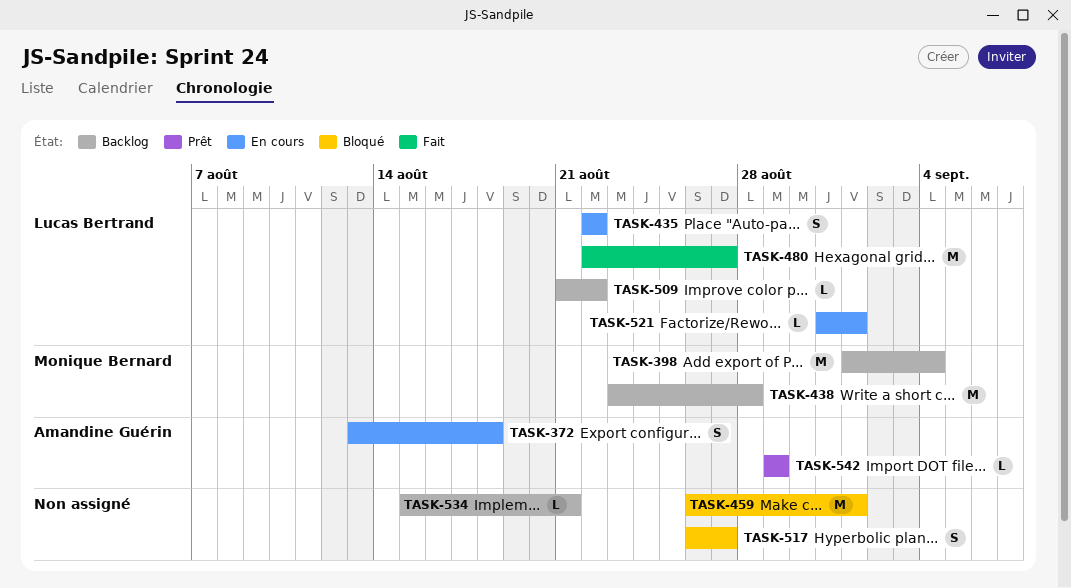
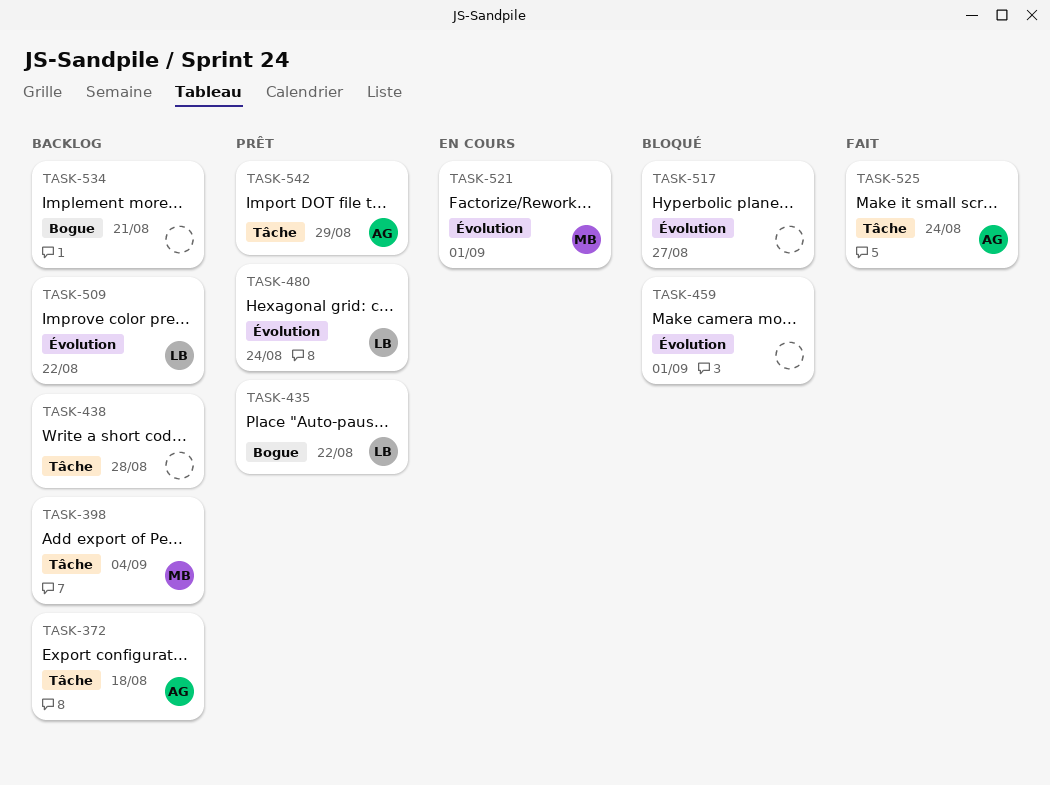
TASK-372, status: En cours -> Backlog
TASK-435, status: En cours -> Prêt
TASK-438, owner: Monique Bernard -> none
TASK-480, status: Fait -> Prêt
TASK-480, due: Aug 27 -> Aug 24
TASK-521, owner: Lucas Bertrand -> Monique Bernard
TASK-525: none -> present

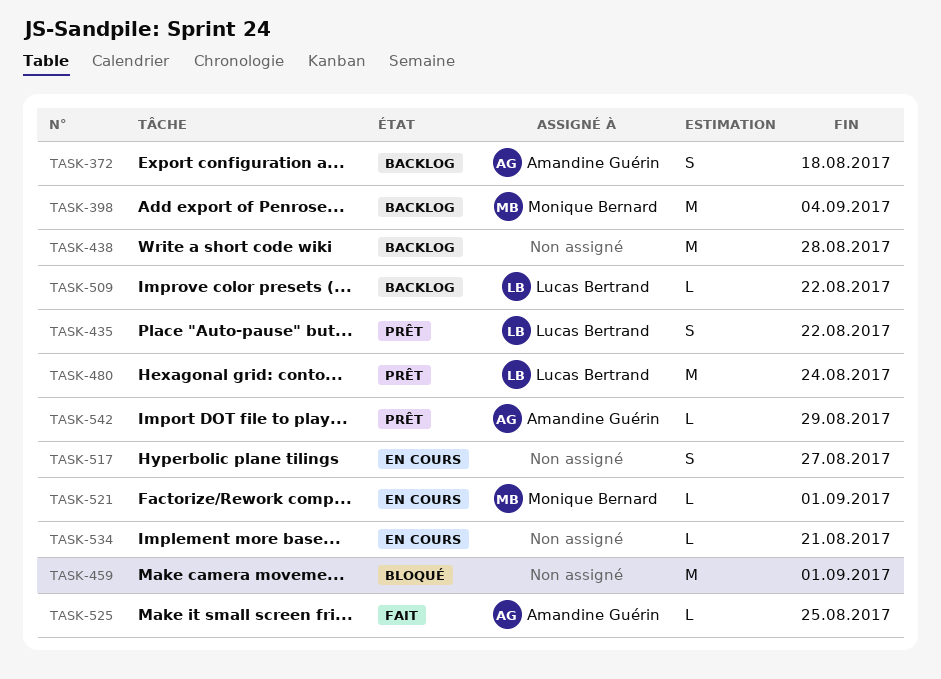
TASK-517, status: Bloqué -> En cours
TASK-525, due: Aug 24 -> Aug 25
TASK-534, status: Backlog -> En cours

